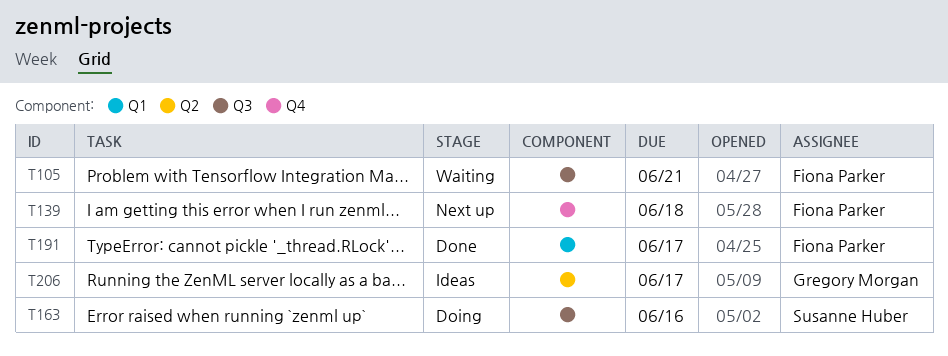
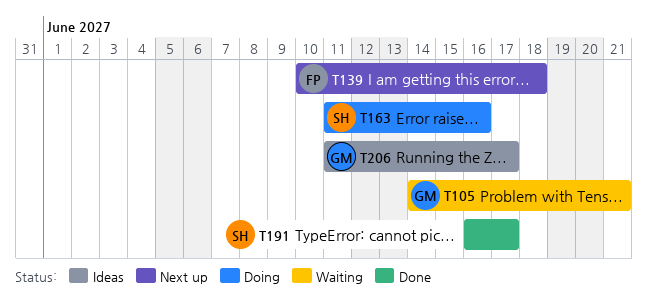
T105, owner: Fiona Parker -> Gregory Morgan
T191, owner: Fiona Parker -> Susanne Huber

